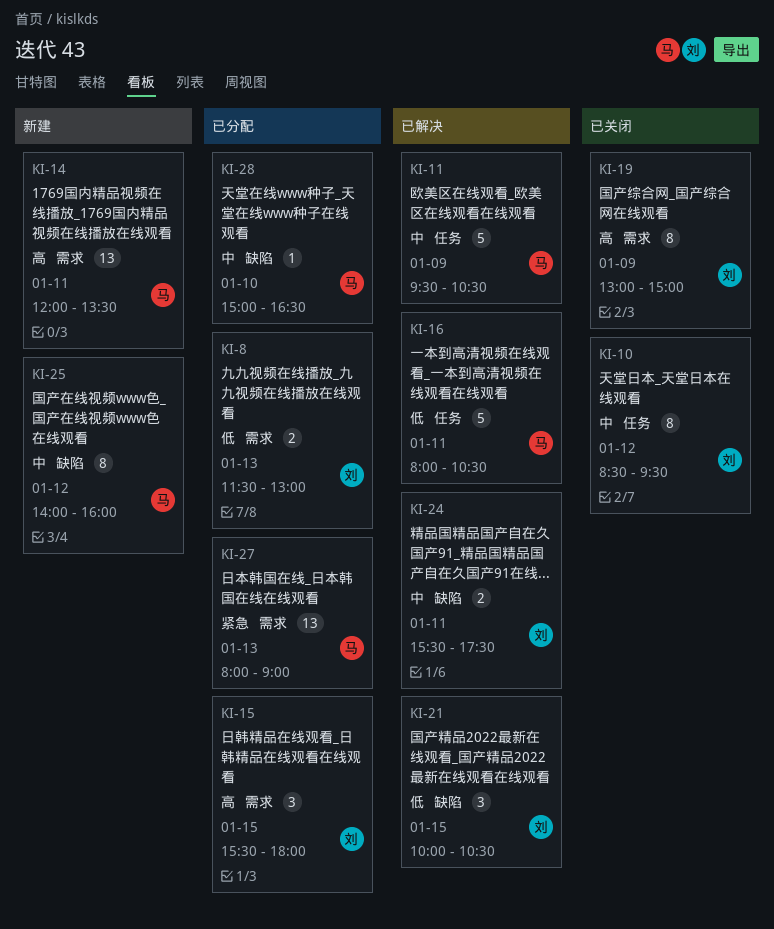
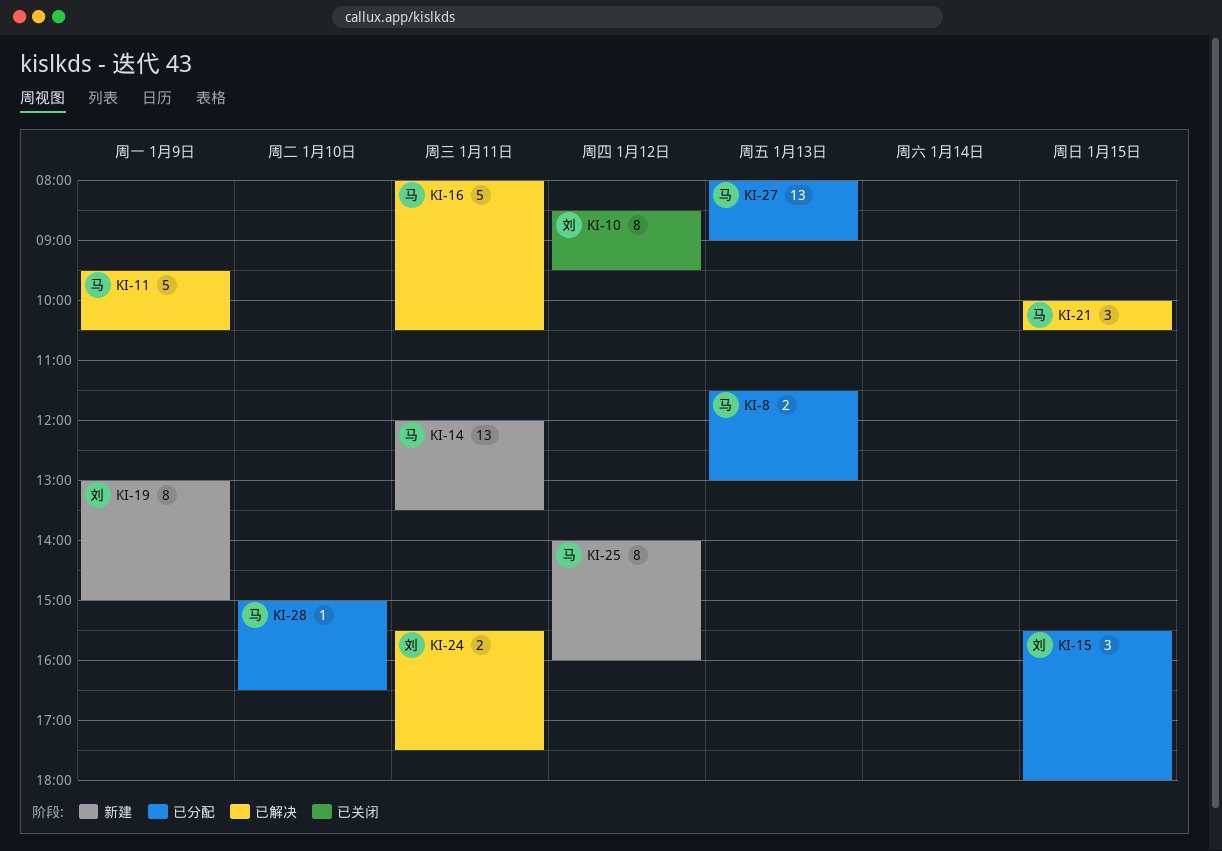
KI-8, owner: 刘 -> 马
KI-19, status: 已关闭 -> 新建
KI-21, owner: 刘 -> 马

